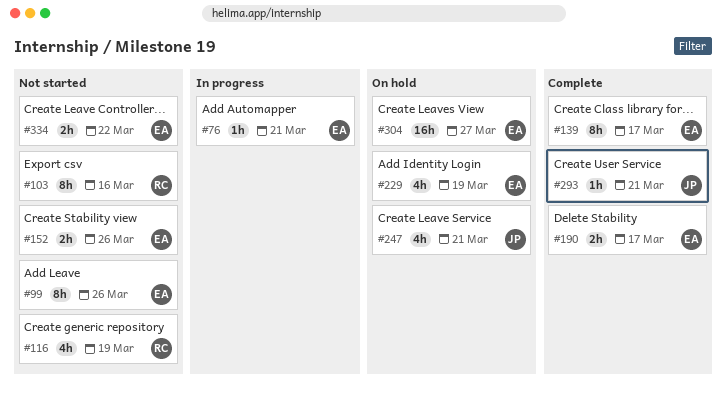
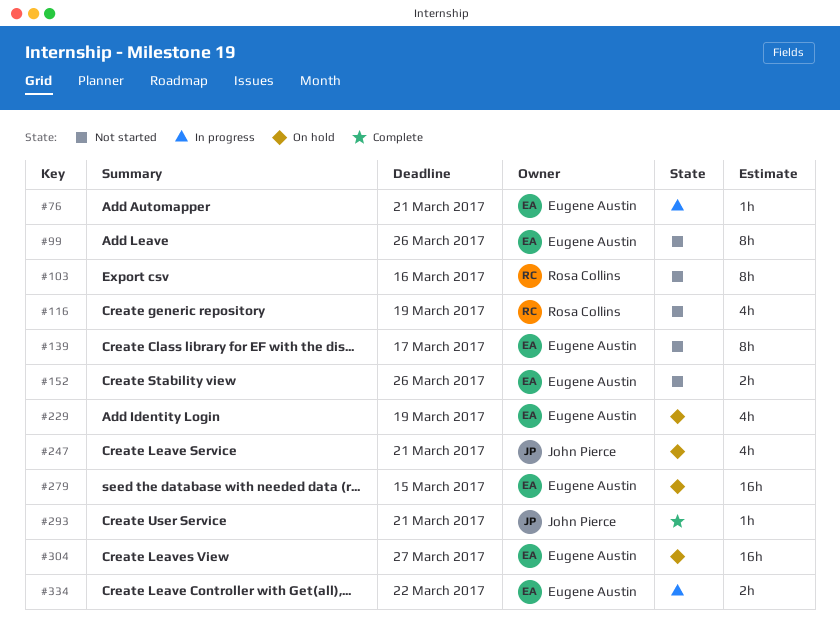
#139, status: Complete -> Not started
#190: present -> none
#279: none -> present
#334, status: Not started -> In progress

